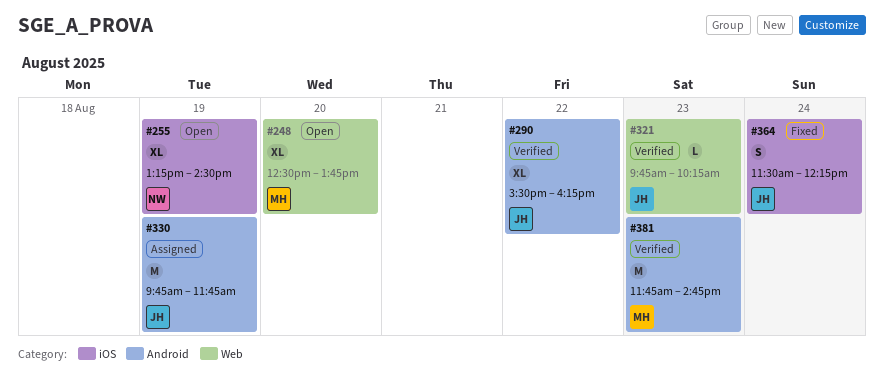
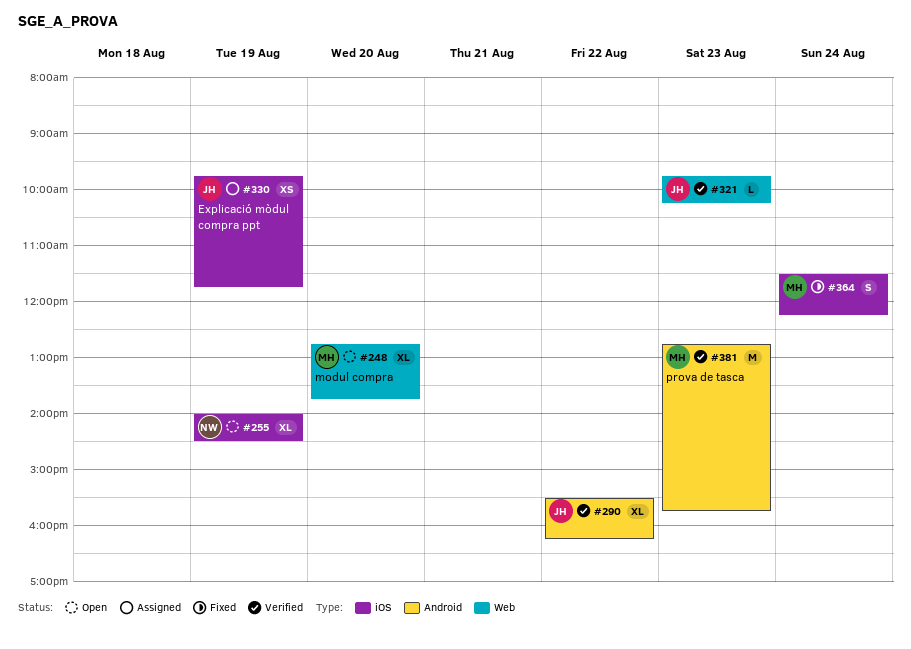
#248, begins: 12:30 -> 12:45
#255, begins: 13:15 -> 14:00
#330, label: Android -> iOS
#330, estimate: M -> XS
#364, owner: JH -> MH
#381, begins: 11:45 -> 12:45
#381, ends: 14:45 -> 15:45

